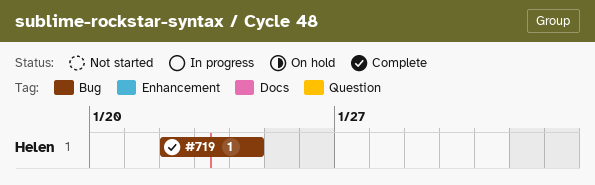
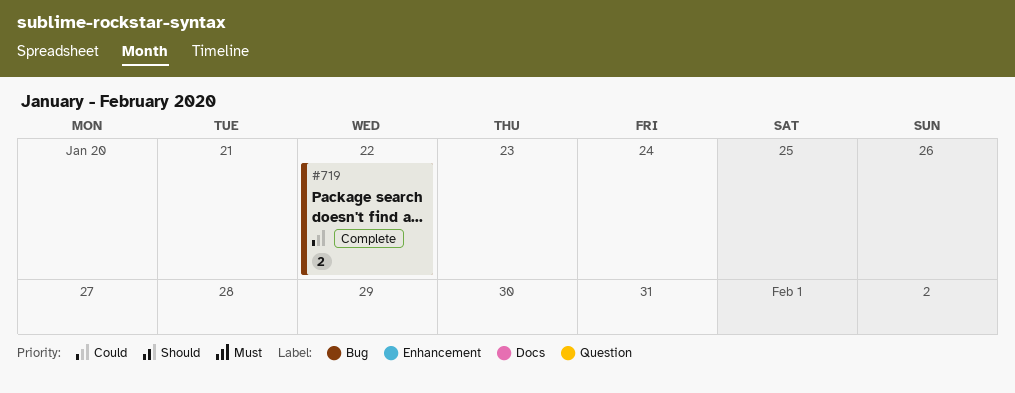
#719, estimate: 1 -> 2
#719, due: Jan 24 -> Jan 22

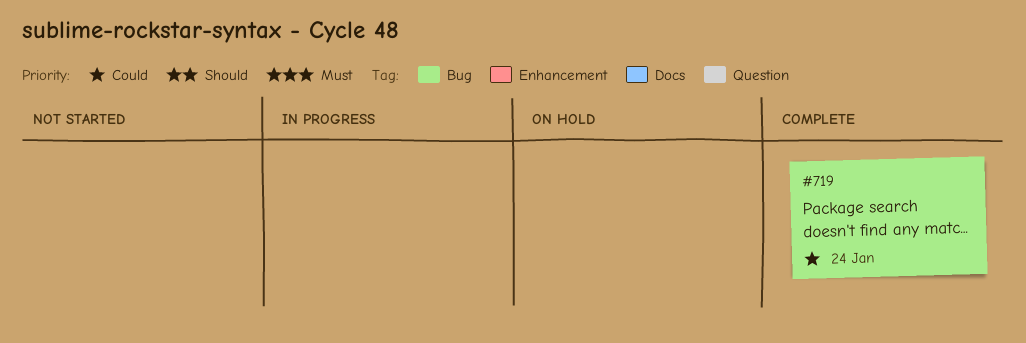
#719, due: Jan 22 -> Jan 24

